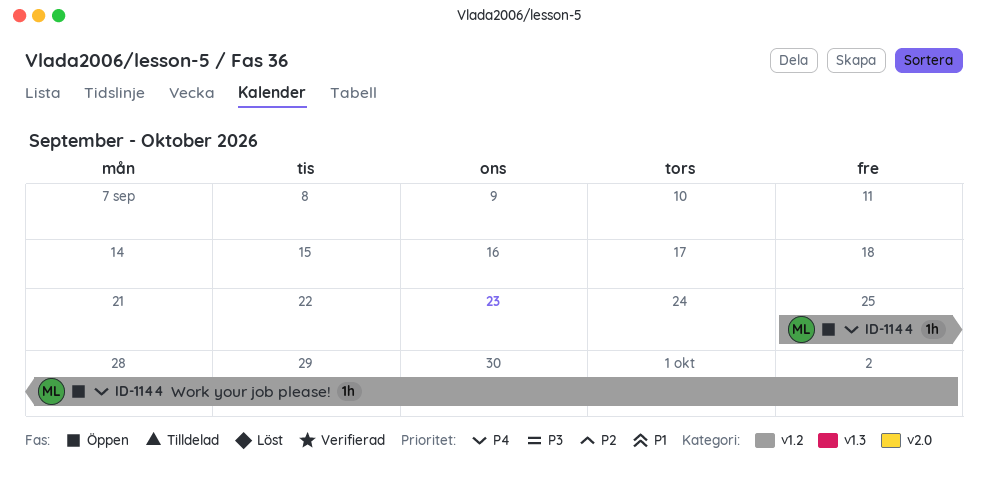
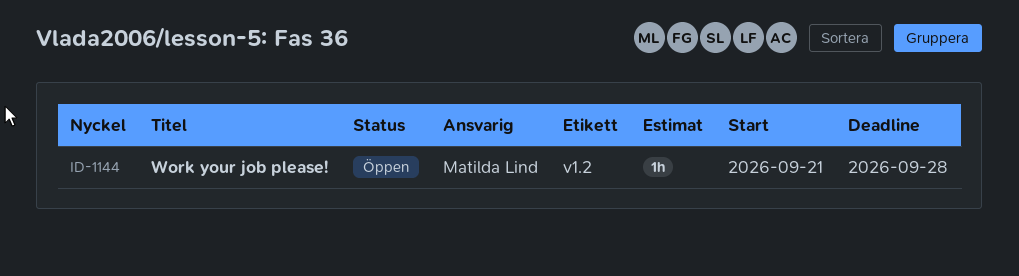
ID-1144, start: Sep 25 -> Sep 21
ID-1144, due: Oct 2 -> Sep 28

